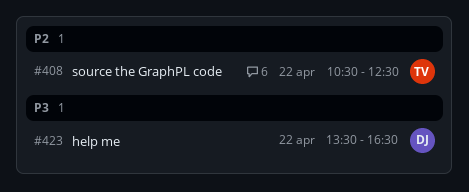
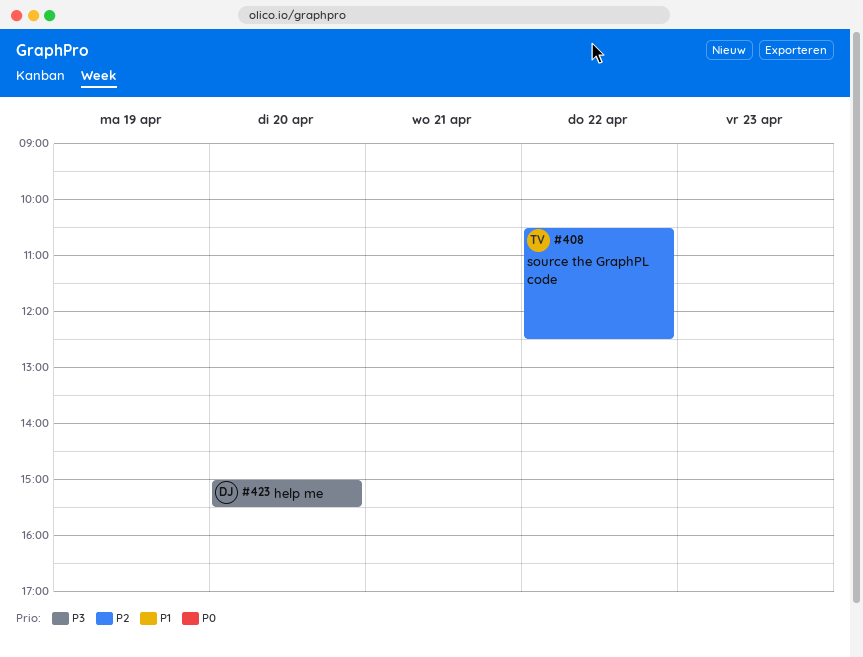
#423, day: Apr 22 -> Apr 20
#423, begins: 13:30 -> 15:00
#423, ends: 16:30 -> 15:30

